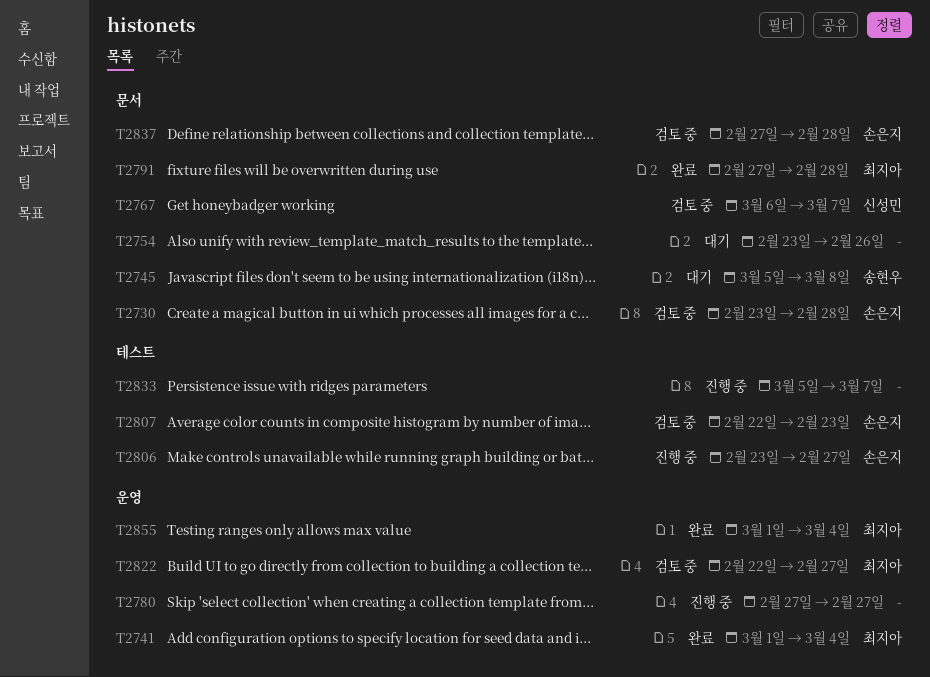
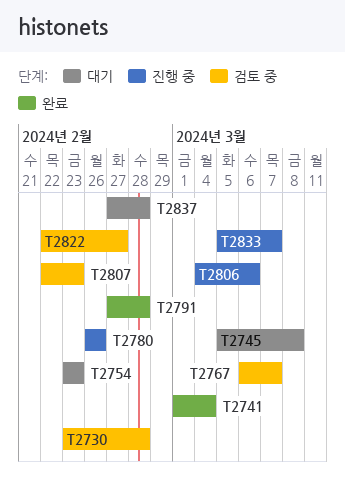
T2754, due: Feb 26 -> Feb 23
T2780, start: Feb 27 -> Feb 26
T2780, due: Feb 27 -> Feb 26
T2806, start: Feb 23 -> Mar 4
T2806, due: Feb 27 -> Mar 6
T2837, status: 검토 중 -> 대기
T2855: present -> none

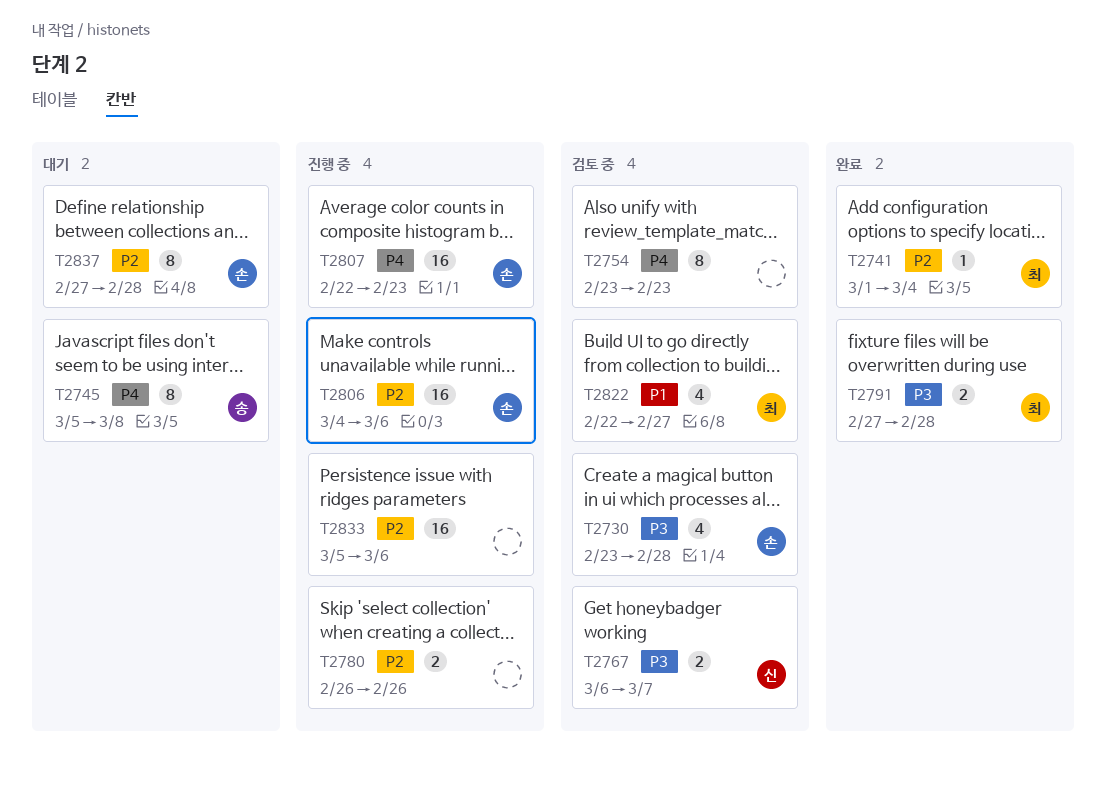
T2754, status: 대기 -> 검토 중
T2807, status: 검토 중 -> 진행 중
T2833, due: Mar 7 -> Mar 6

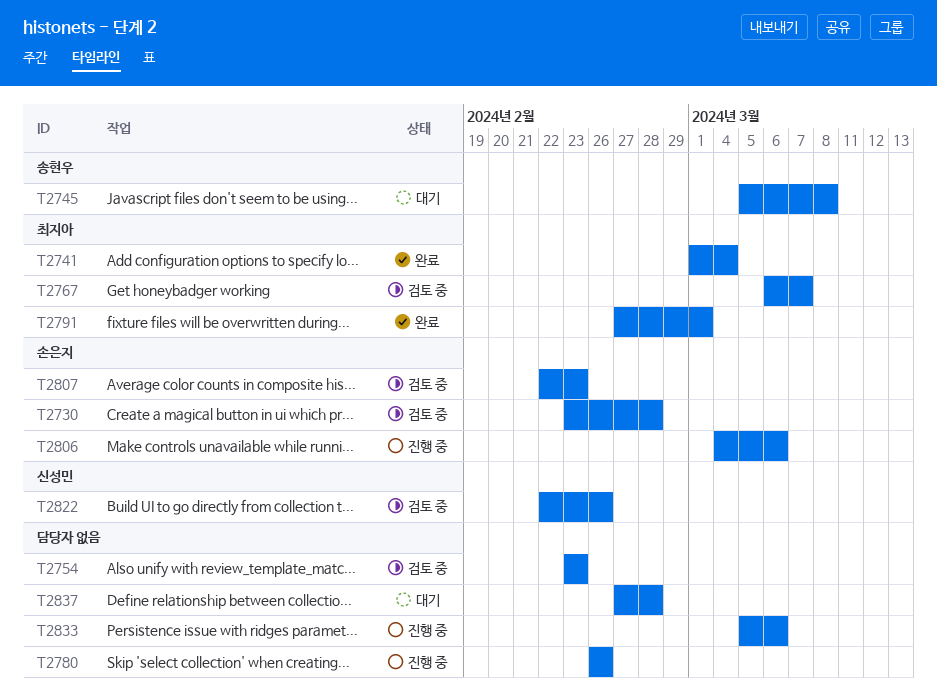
T2767, owner: 신성민 -> 최지아
T2791, due: Feb 28 -> Mar 1
T2807, status: 진행 중 -> 검토 중
T2822, owner: 최지아 -> 신성민
T2822, due: Feb 27 -> Feb 26
T2837, owner: 손은지 -> none

